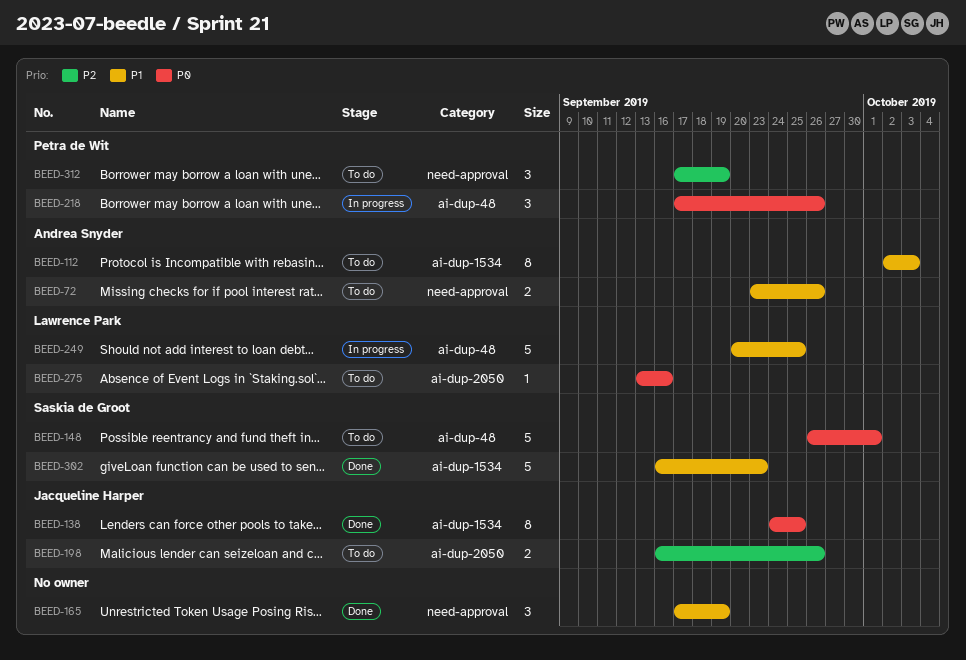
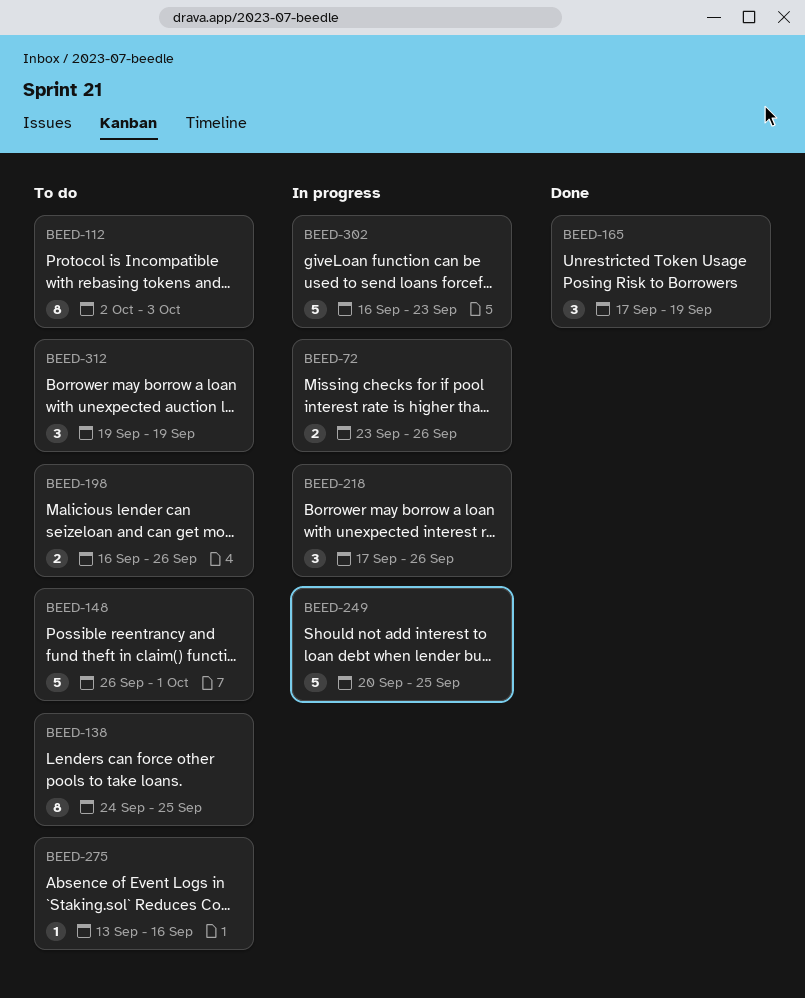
BEED-72, status: To do -> In progress
BEED-138, status: Done -> To do
BEED-302, status: Done -> In progress
BEED-312, start: Sep 17 -> Sep 19

